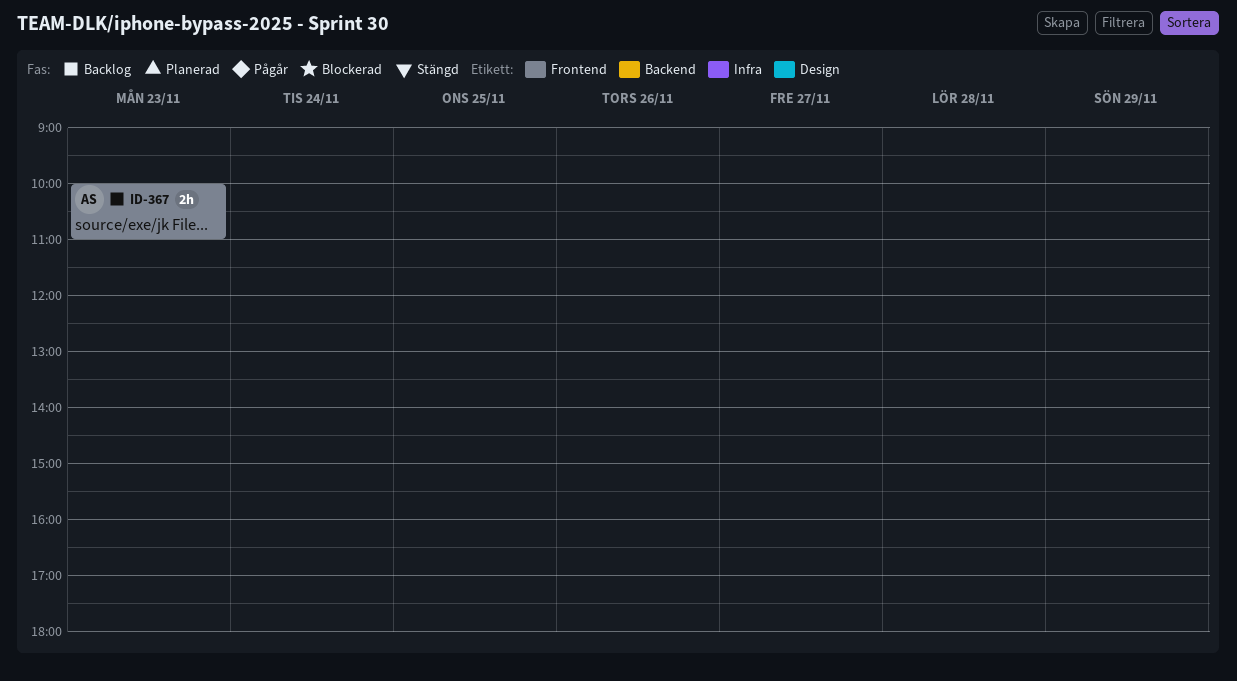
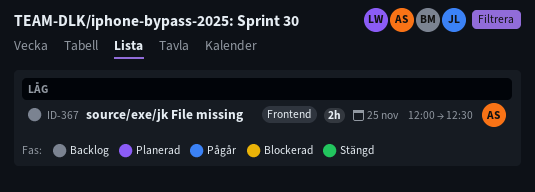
ID-367, day: Nov 23 -> Nov 25
ID-367, begins: 10:00 -> 12:00
ID-367, ends: 11:00 -> 12:30

